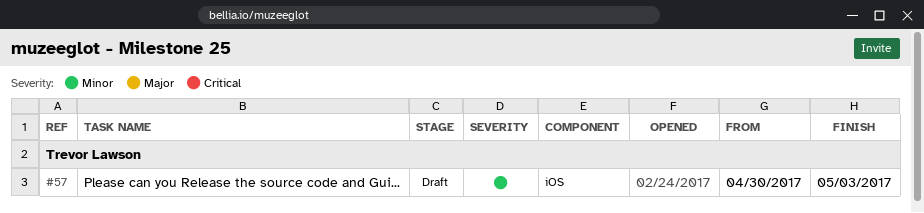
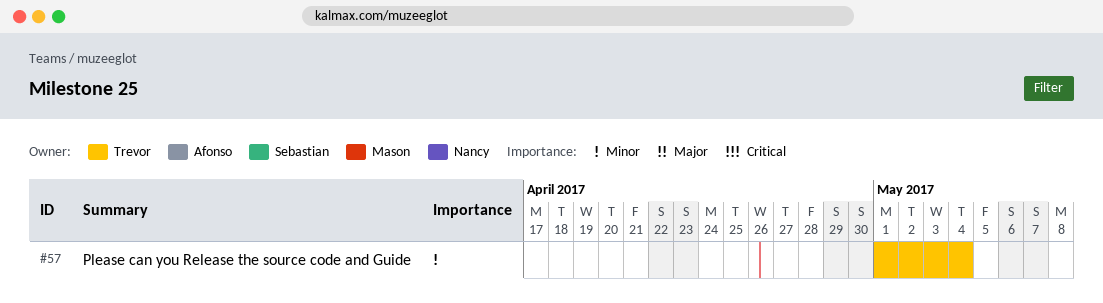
#57, start: Apr 30 -> May 1
#57, due: May 3 -> May 4

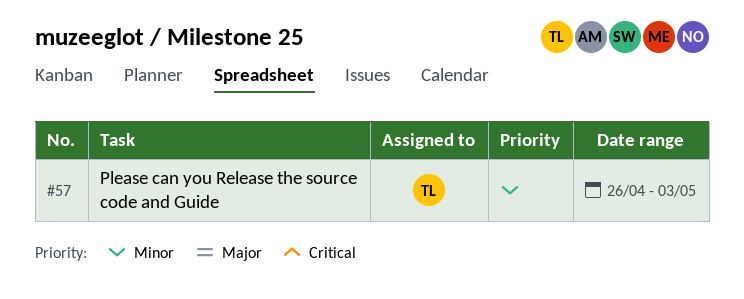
#57, start: May 1 -> Apr 26
#57, due: May 4 -> May 3

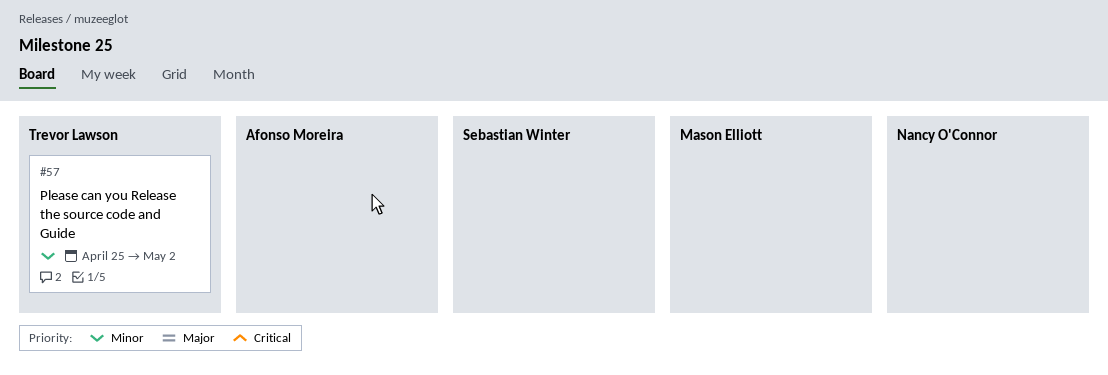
#57, start: Apr 26 -> Apr 25
#57, due: May 3 -> May 2

